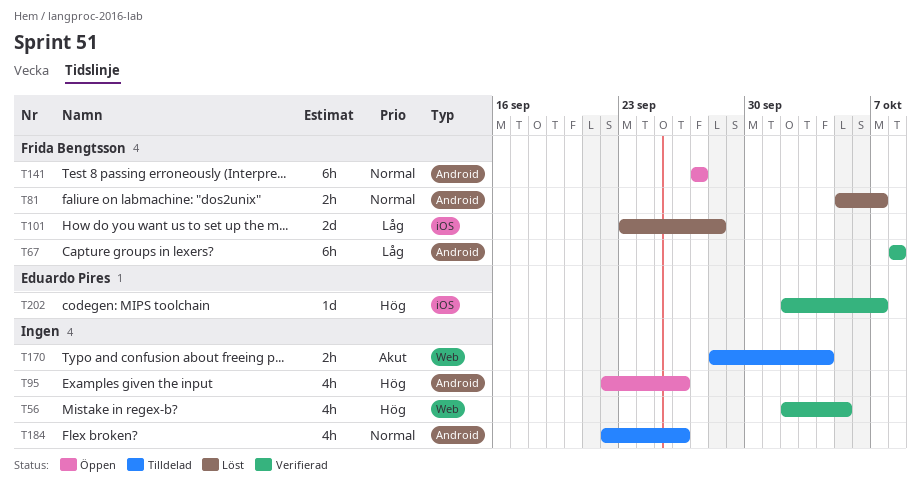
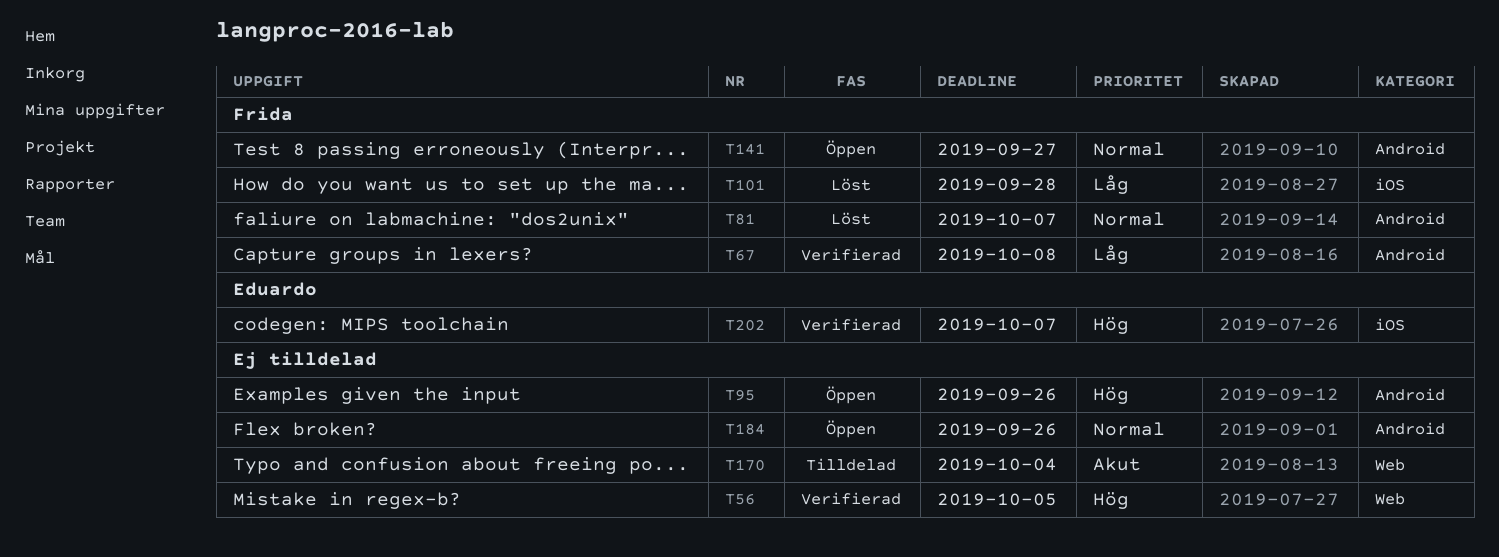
T184, status: Tilldelad -> Öppen

